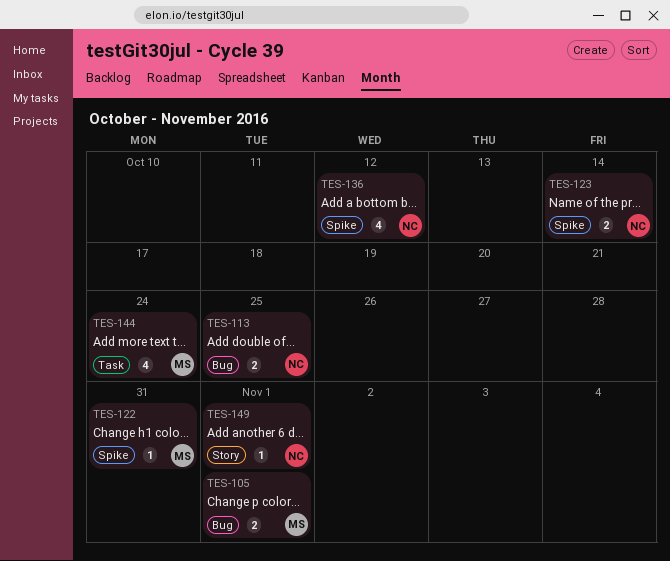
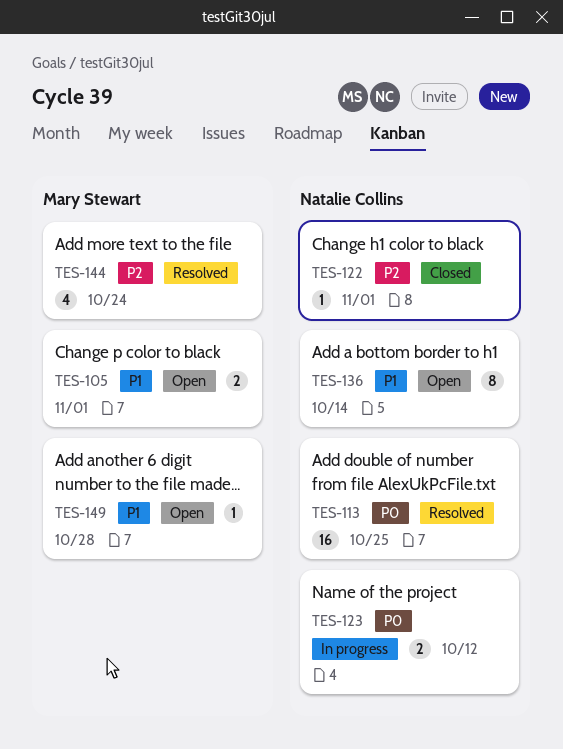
TES-113, estimate: 2 -> 16
TES-122, owner: Mary Stewart -> Natalie Collins
TES-122, due: Oct 31 -> Nov 1
TES-123, due: Oct 14 -> Oct 12
TES-136, estimate: 4 -> 8
TES-136, due: Oct 12 -> Oct 14
TES-149, owner: Natalie Collins -> Mary Stewart
TES-149, due: Nov 1 -> Oct 28

